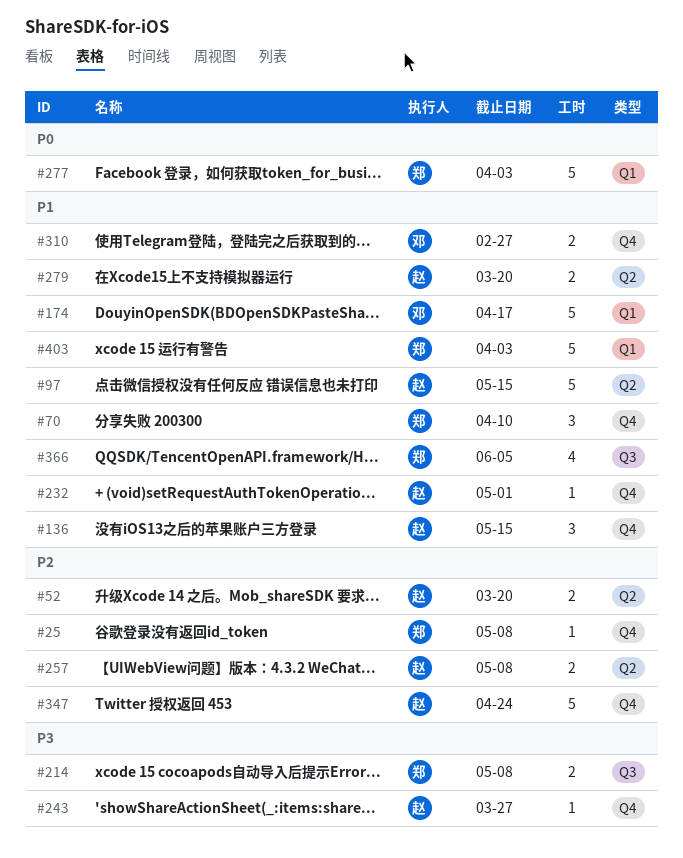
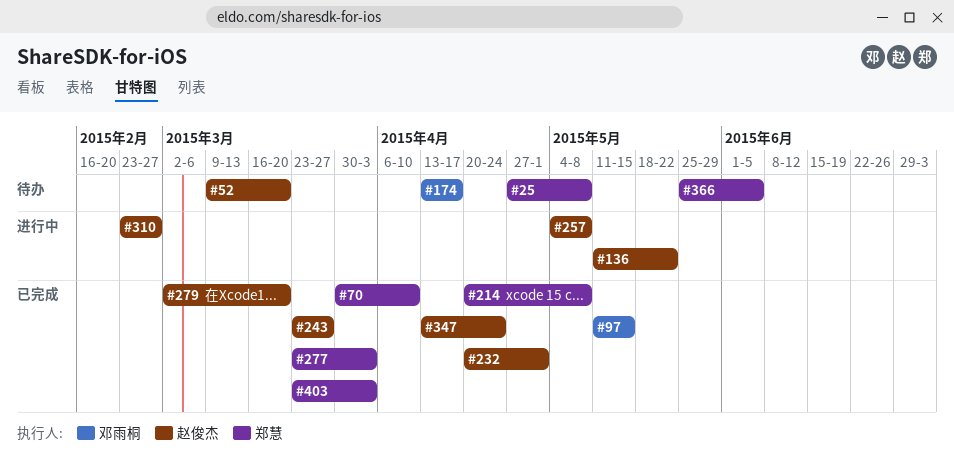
#97, owner: 赵俊杰 -> 邓雨桐
#136, due: May 15 -> May 22
#310, owner: 邓雨桐 -> 赵俊杰

